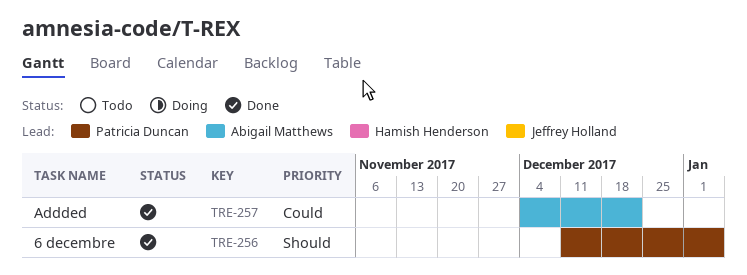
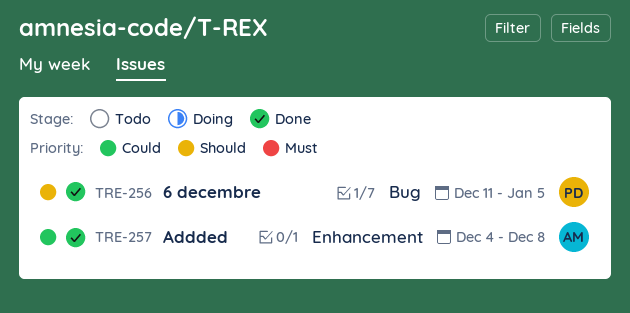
TRE-257, due: Dec 22 -> Dec 8

